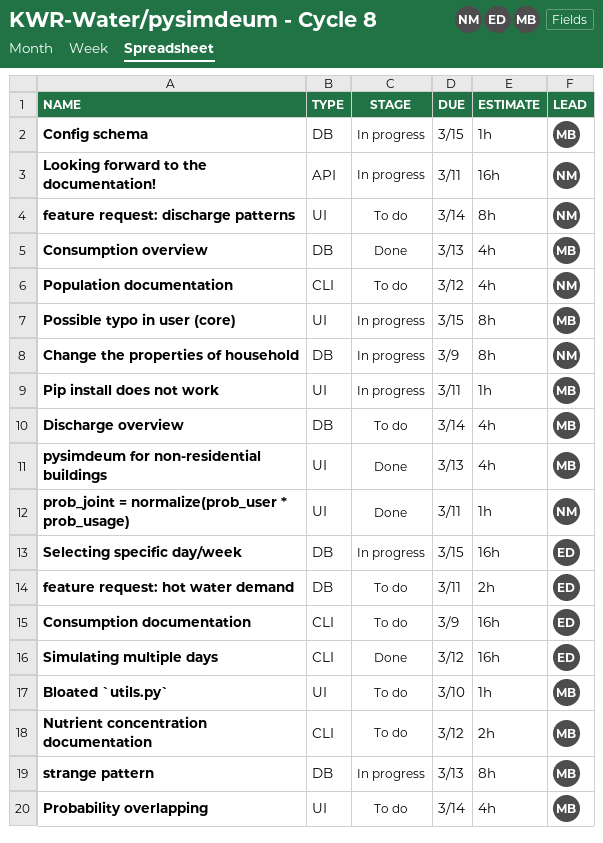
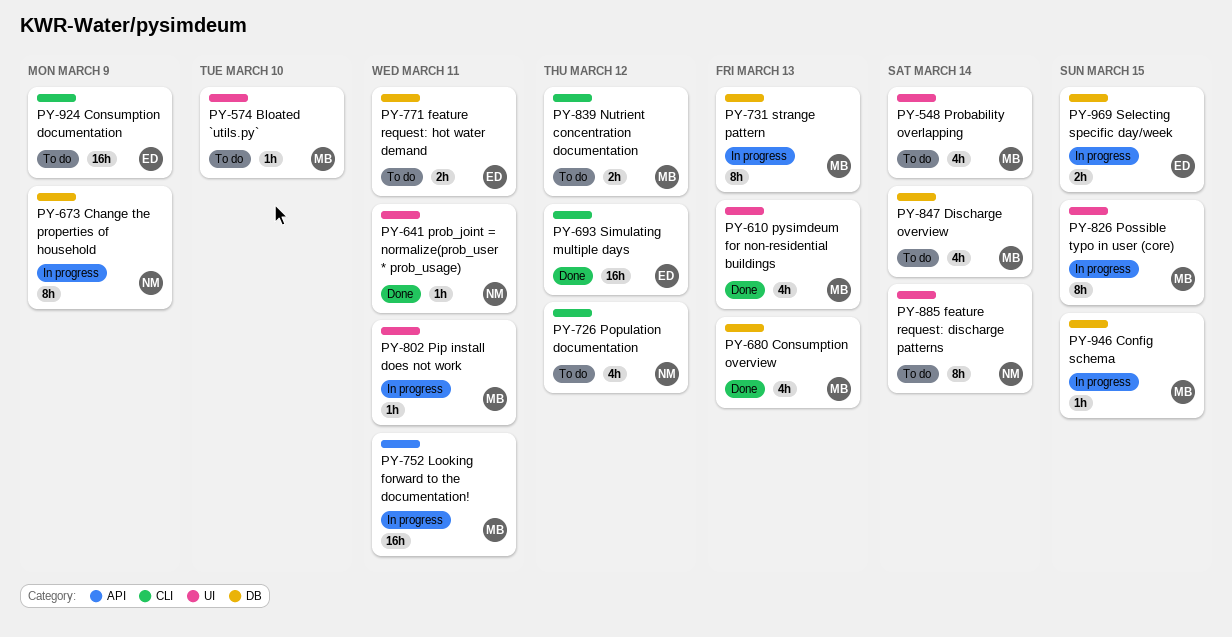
Looking forward to the documentation!, owner: NM -> MB
Selecting specific day/week, estimate: 16h -> 2h

